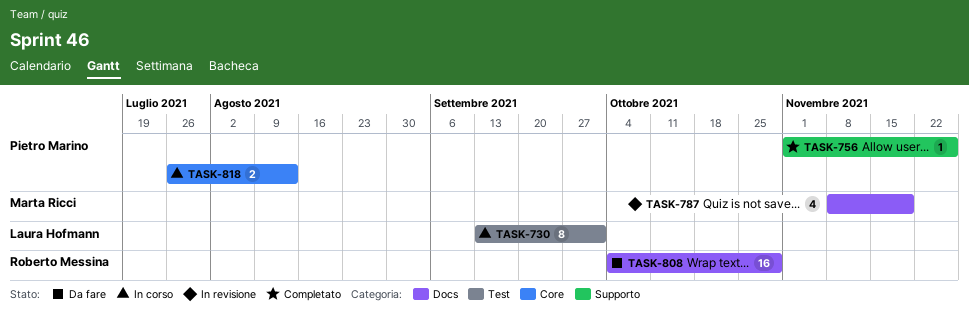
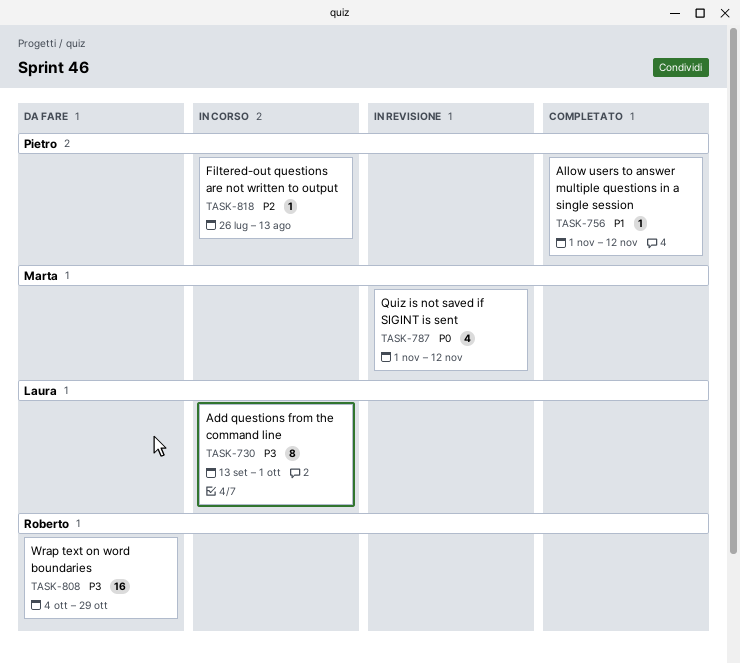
TASK-756, due: Nov 26 -> Nov 12
TASK-787, start: Nov 8 -> Nov 1
TASK-787, due: Nov 19 -> Nov 12
TASK-818, estimate: 2 -> 1

